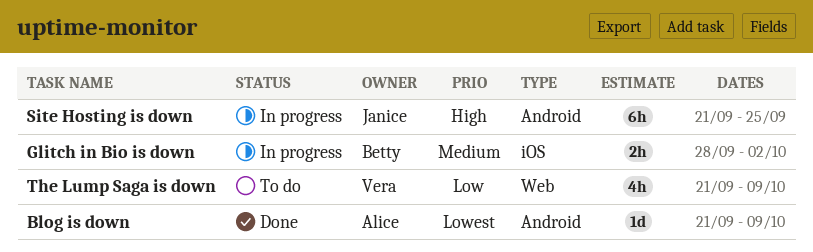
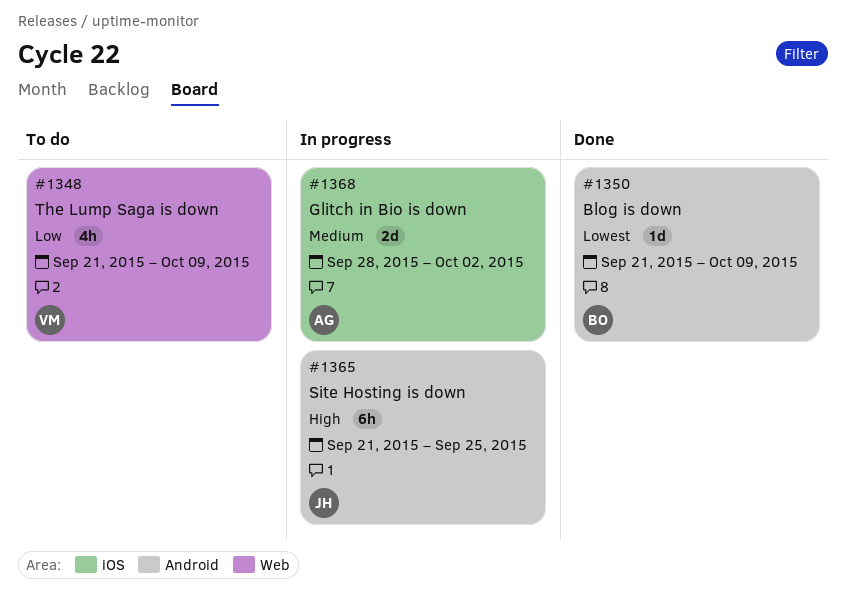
Blog is down, owner: Alice -> Betty
Glitch in Bio is down, owner: Betty -> Alice
Glitch in Bio is down, estimate: 2h -> 2d

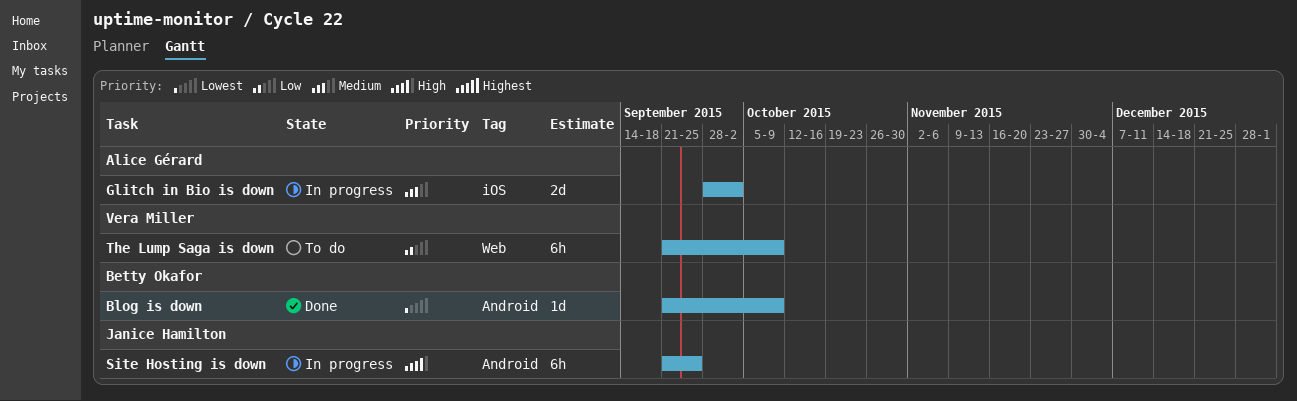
The Lump Saga is down, estimate: 4h -> 6h

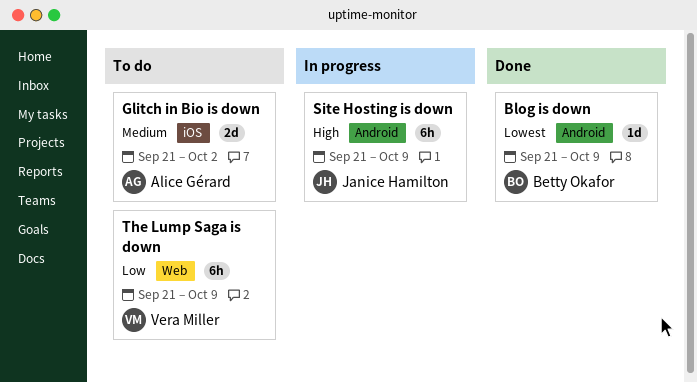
Glitch in Bio is down, status: In progress -> To do
Glitch in Bio is down, start: Sep 28 -> Sep 21
Site Hosting is down, due: Sep 25 -> Oct 9

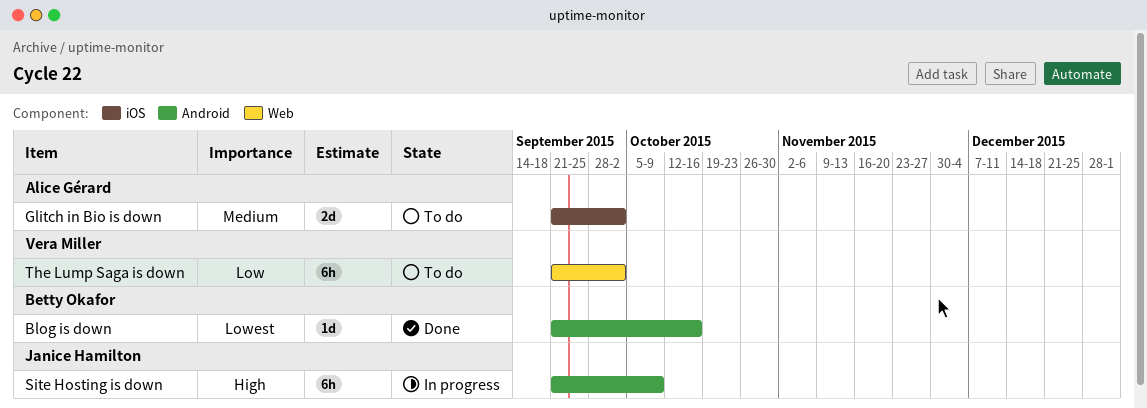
Blog is down, due: Oct 9 -> Oct 16
The Lump Saga is down, due: Oct 9 -> Oct 2

